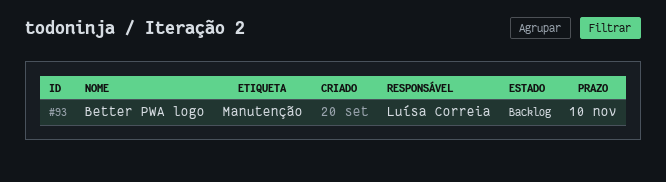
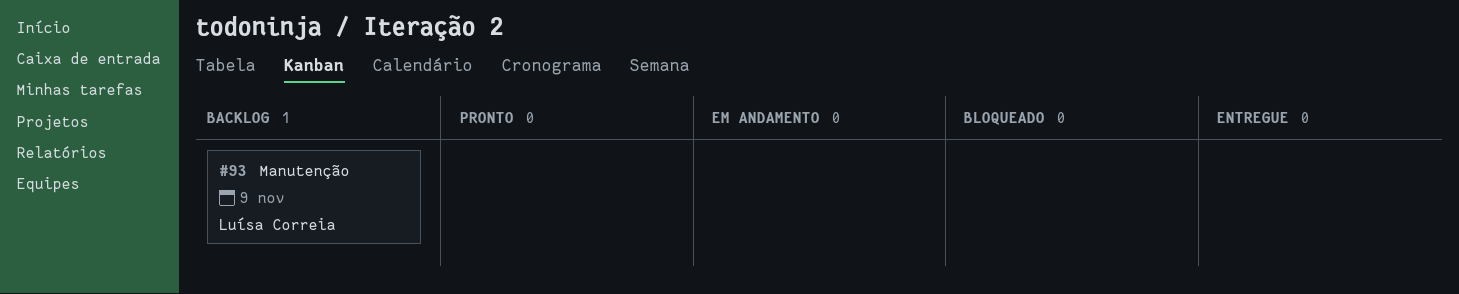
#93, due: Nov 10 -> Nov 9

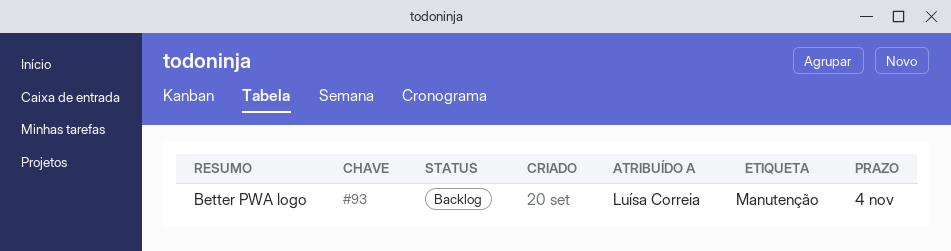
#93, due: Nov 9 -> Nov 4

